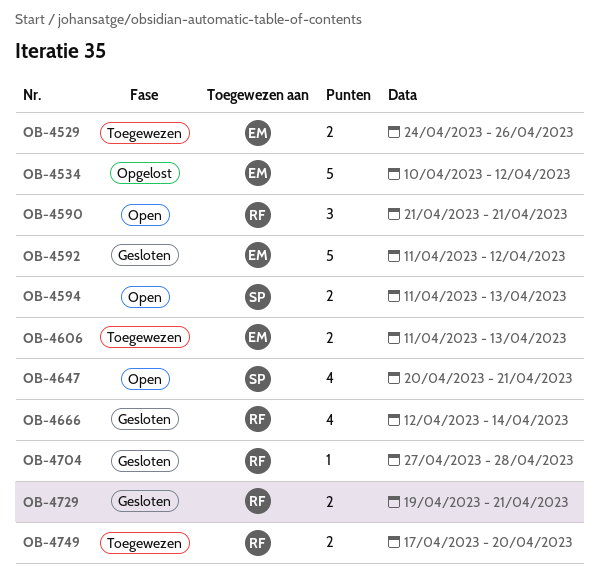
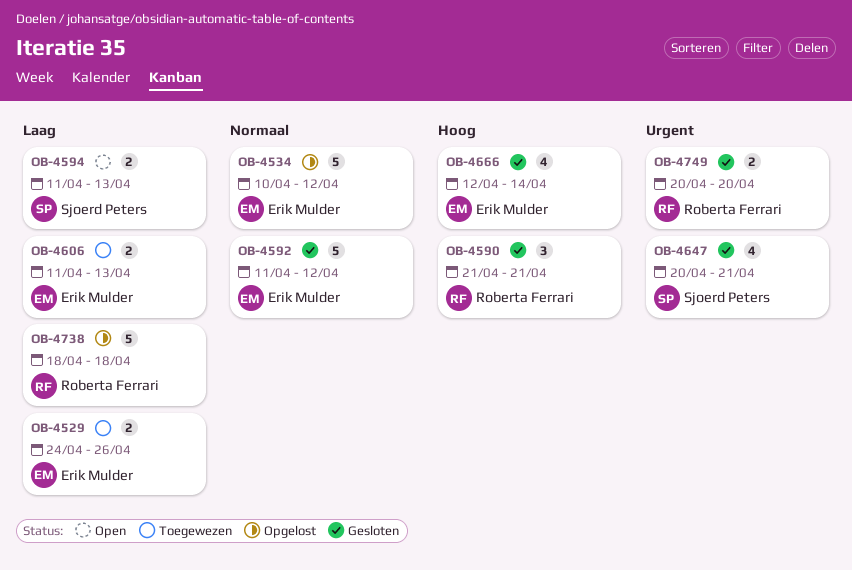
OB-4590, status: Open -> Gesloten
OB-4647, status: Open -> Gesloten
OB-4666, owner: Roberta Ferrari -> Erik Mulder
OB-4704: present -> none
OB-4729: present -> none
OB-4738: none -> present
OB-4749, status: Toegewezen -> Gesloten
OB-4749, start: Apr 17 -> Apr 20

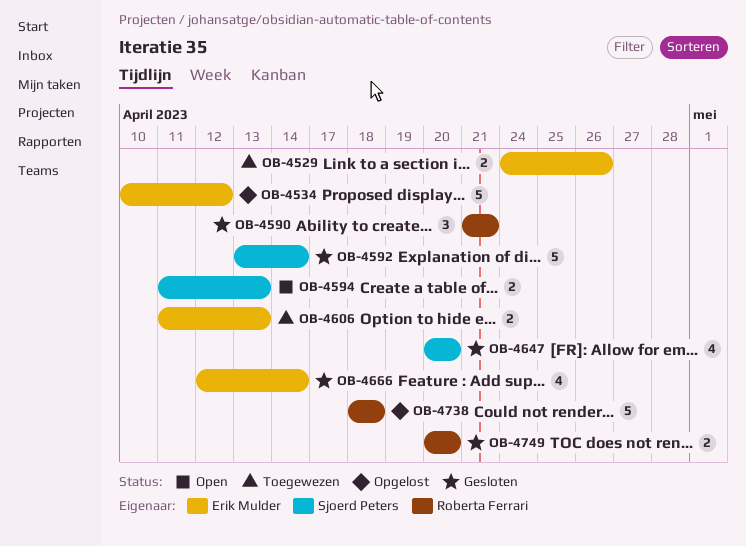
OB-4592, owner: Erik Mulder -> Sjoerd Peters
OB-4592, start: Apr 11 -> Apr 13
OB-4592, due: Apr 12 -> Apr 14
OB-4647, due: Apr 21 -> Apr 20

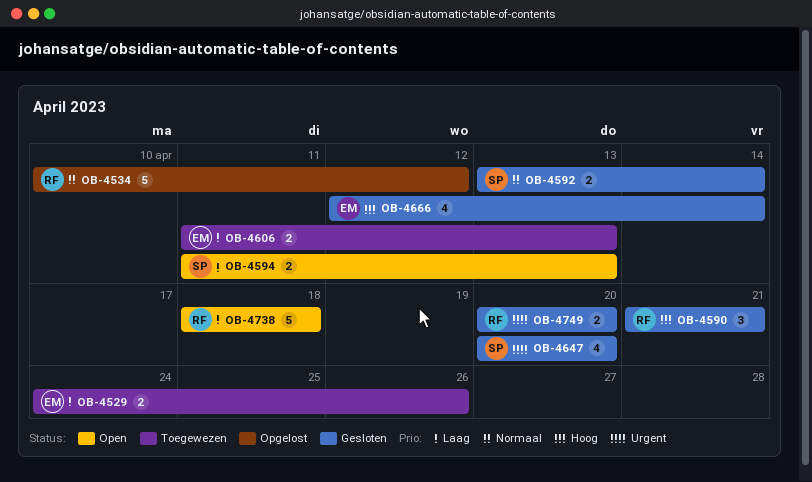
OB-4534, owner: Erik Mulder -> Roberta Ferrari
OB-4592, estimate: 5 -> 2
OB-4738, status: Opgelost -> Open

